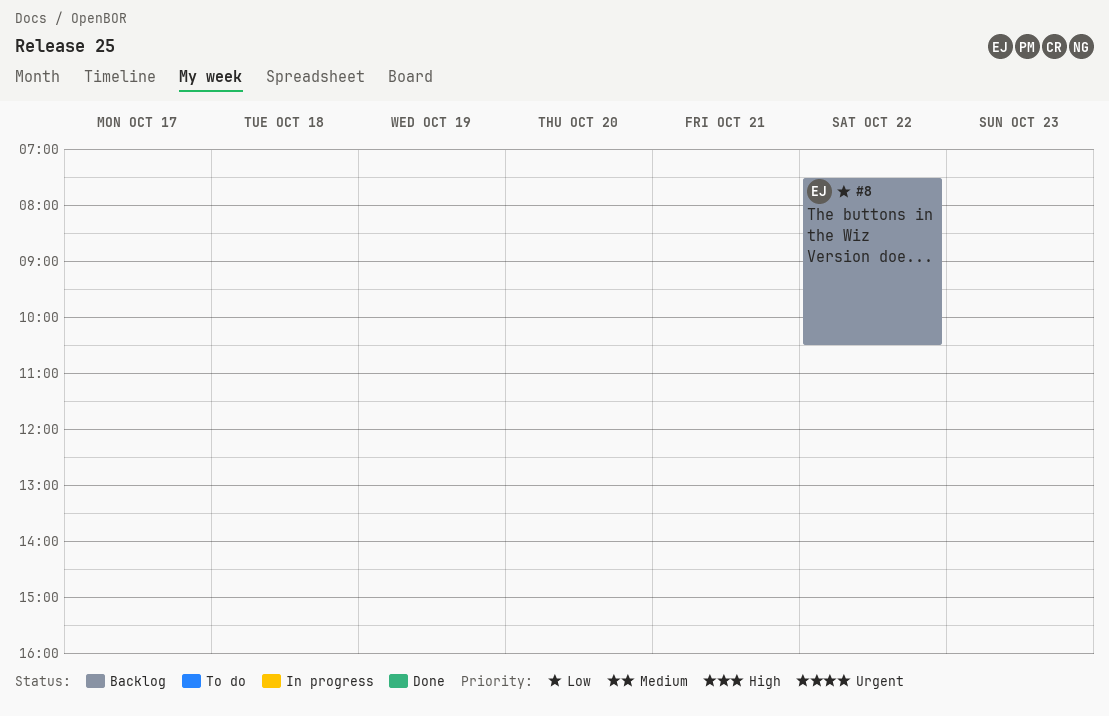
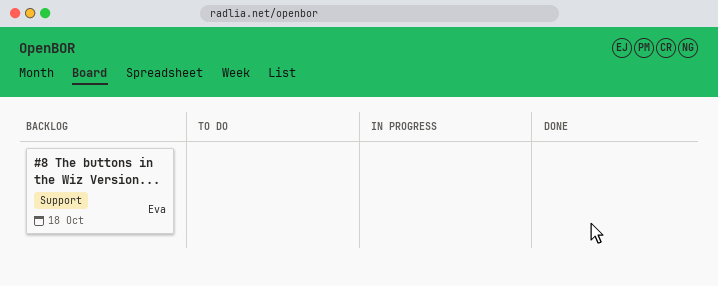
#8, day: Oct 22 -> Oct 18

